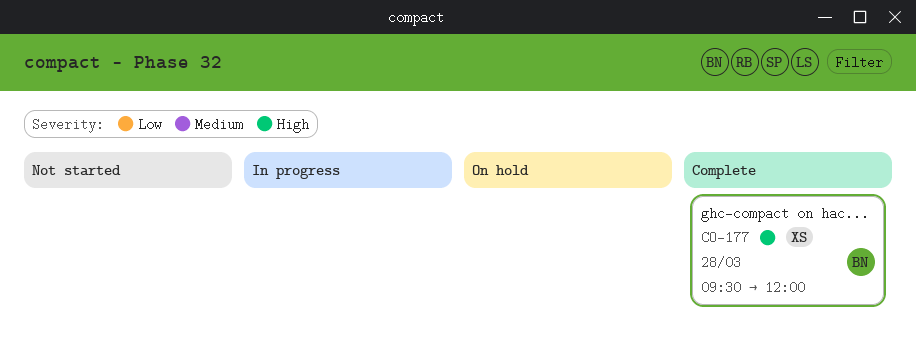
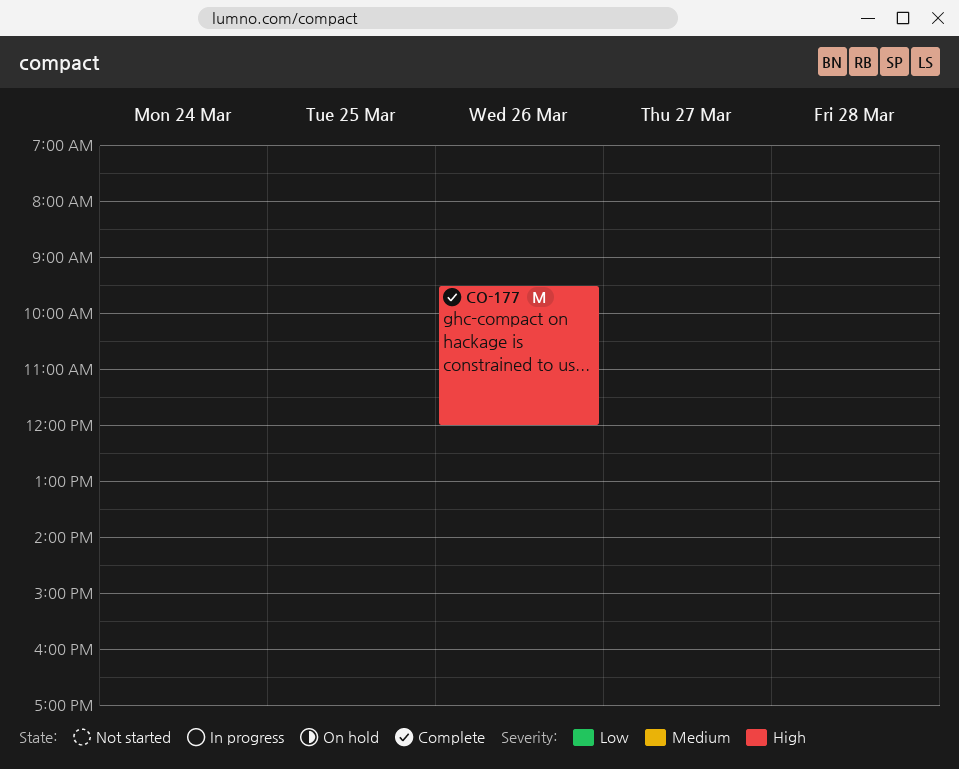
CO-177, estimate: XS -> M
CO-177, day: Mar 28 -> Mar 26

